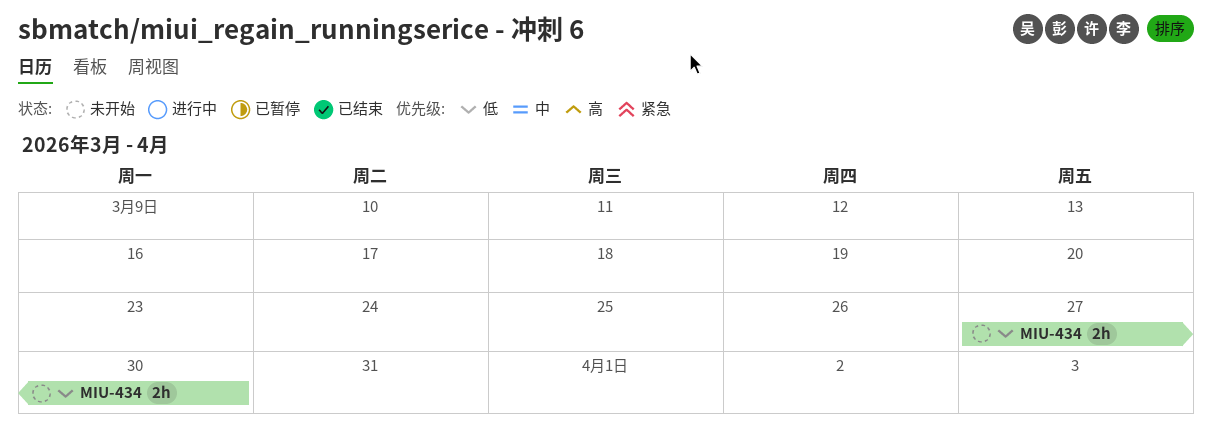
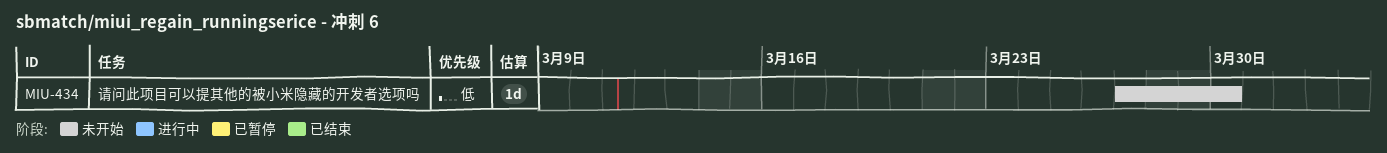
MIU-434, estimate: 2h -> 1d

